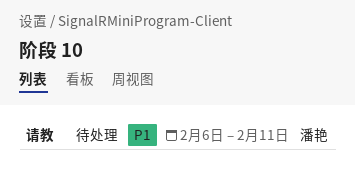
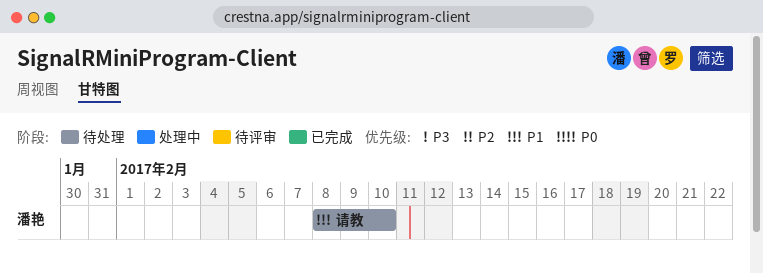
请教, start: Feb 6 -> Feb 8
请教, due: Feb 11 -> Feb 10

